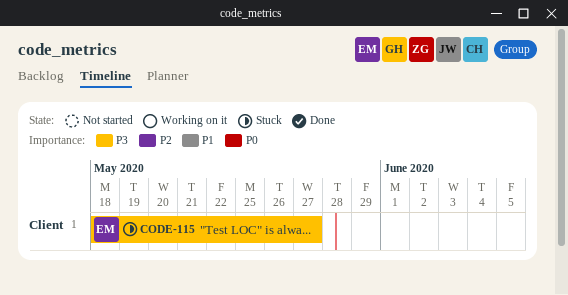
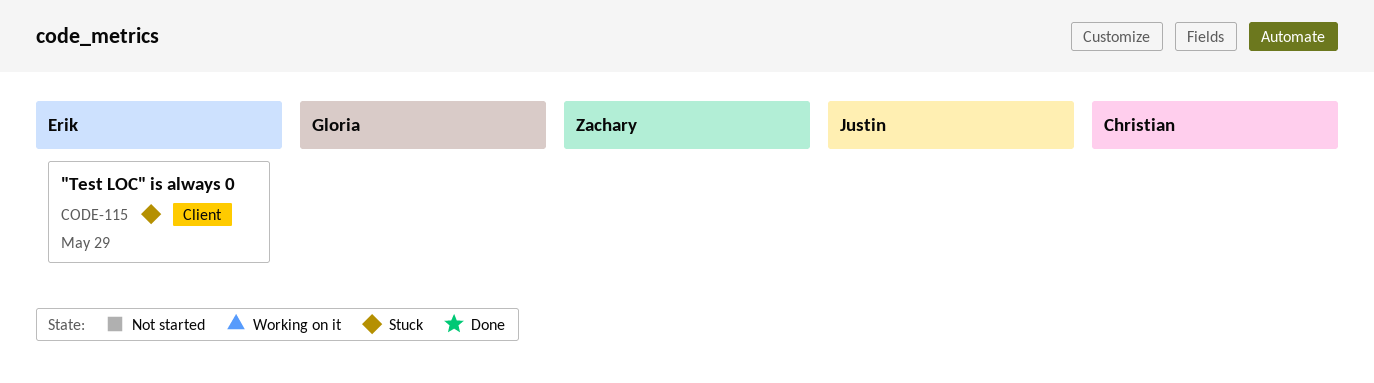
CODE-115, due: May 27 -> May 29

